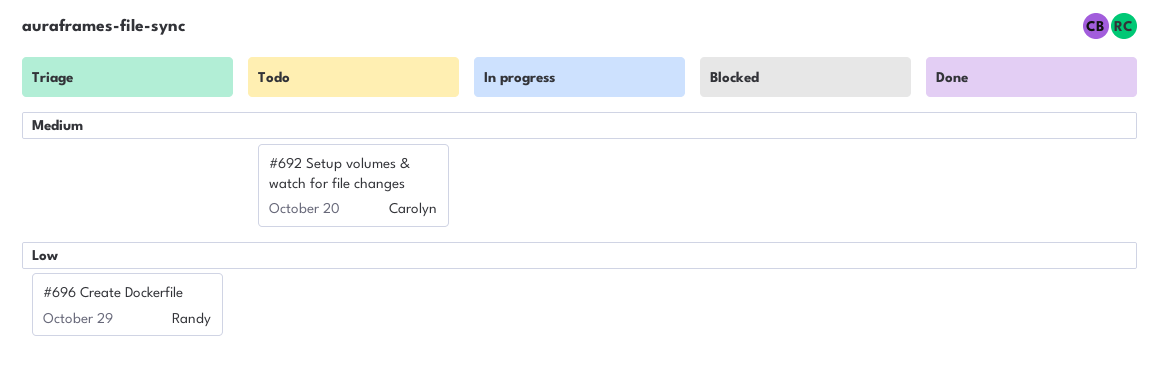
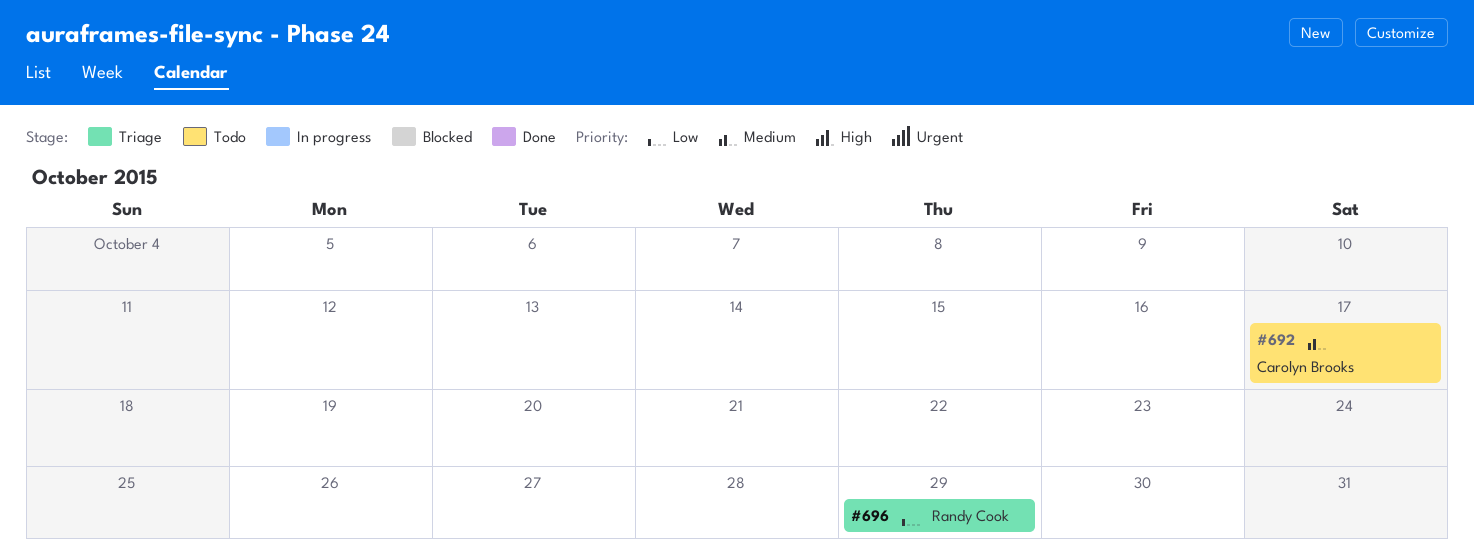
#692, due: Oct 20 -> Oct 17

